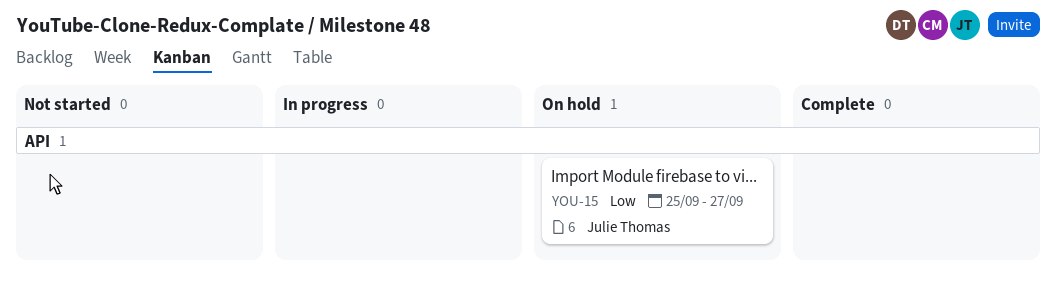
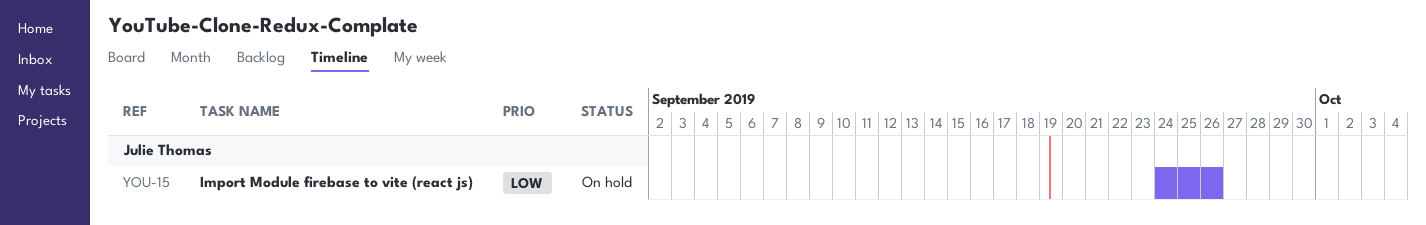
YOU-15, start: Sep 25 -> Sep 24
YOU-15, due: Sep 27 -> Sep 26

